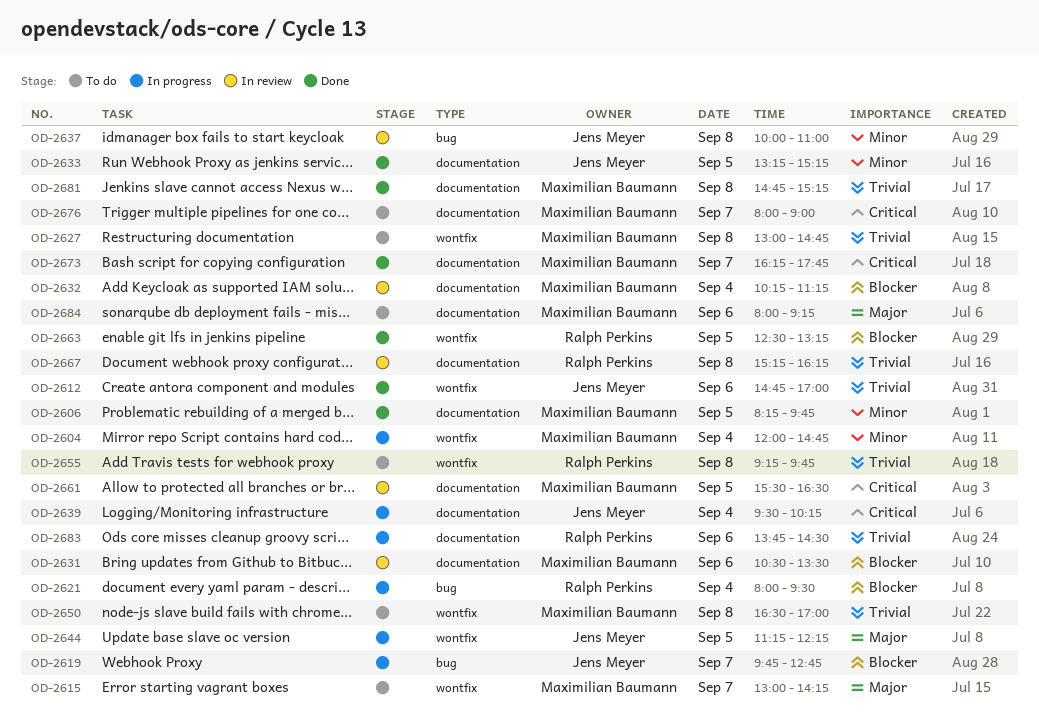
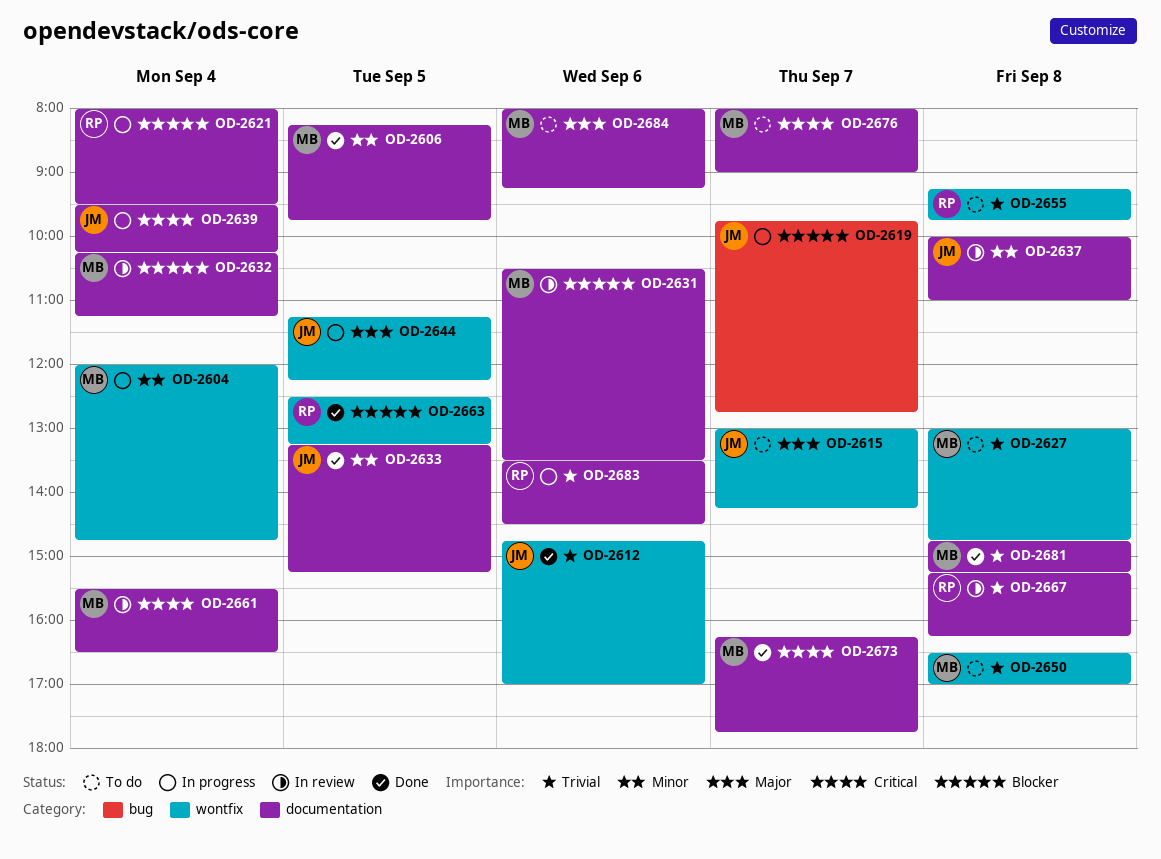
OD-2615, owner: Maximilian Baumann -> Jens Meyer
OD-2621, label: bug -> documentation
OD-2637, label: bug -> documentation
OD-2661, day: Sep 5 -> Sep 4
OD-2683, begins: 13:45 -> 13:30

